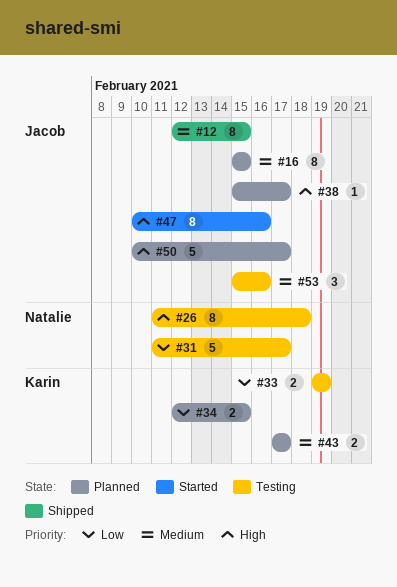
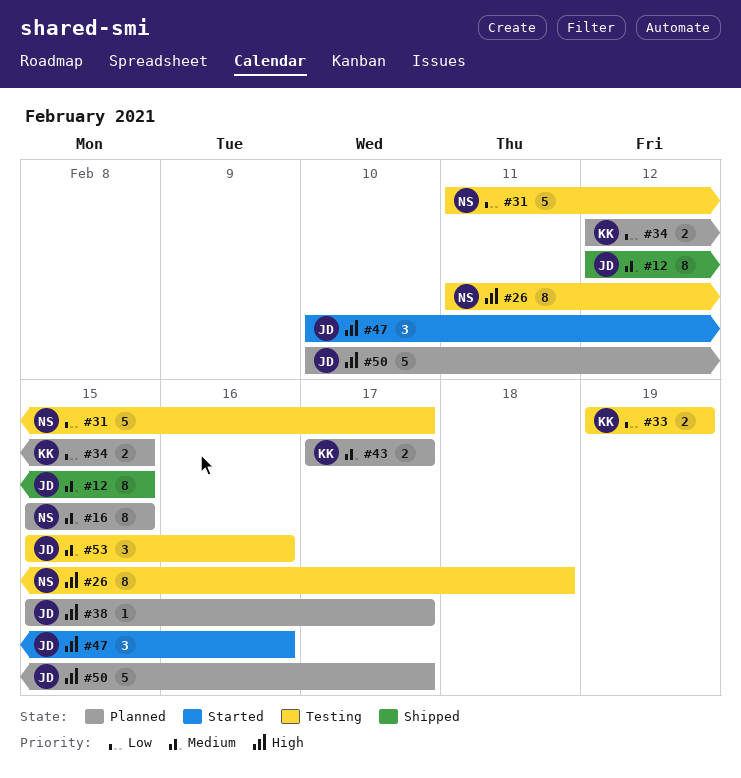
#16, owner: Jacob -> Natalie
#47, estimate: 8 -> 3

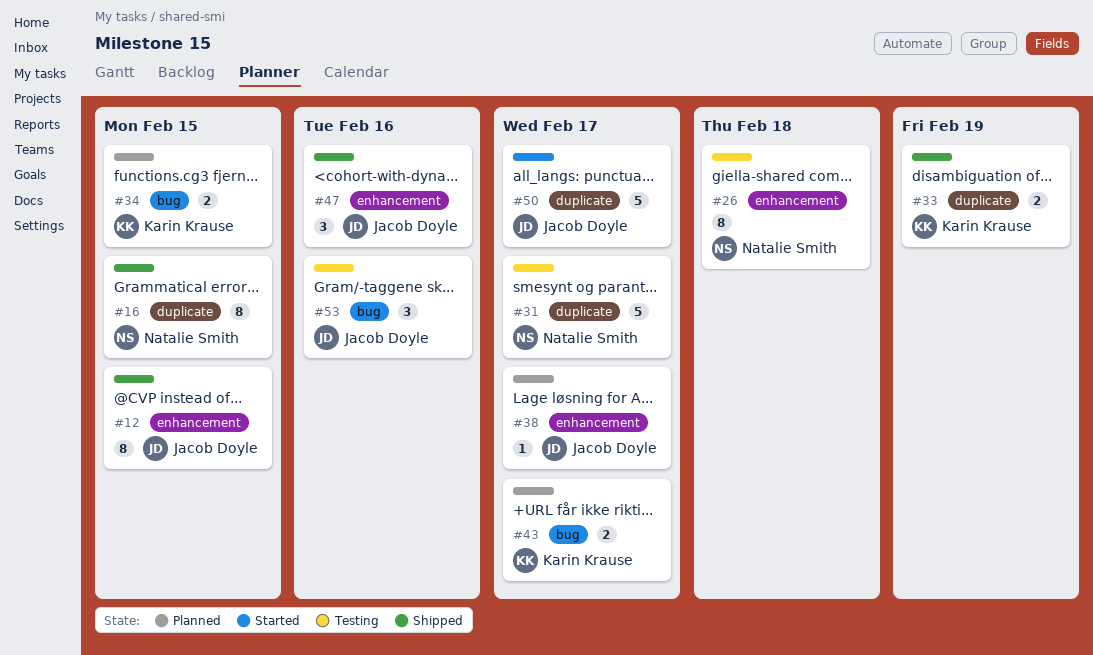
#16, status: Planned -> Shipped
#33, status: Testing -> Shipped
#47, status: Started -> Shipped
#50, status: Planned -> Started

